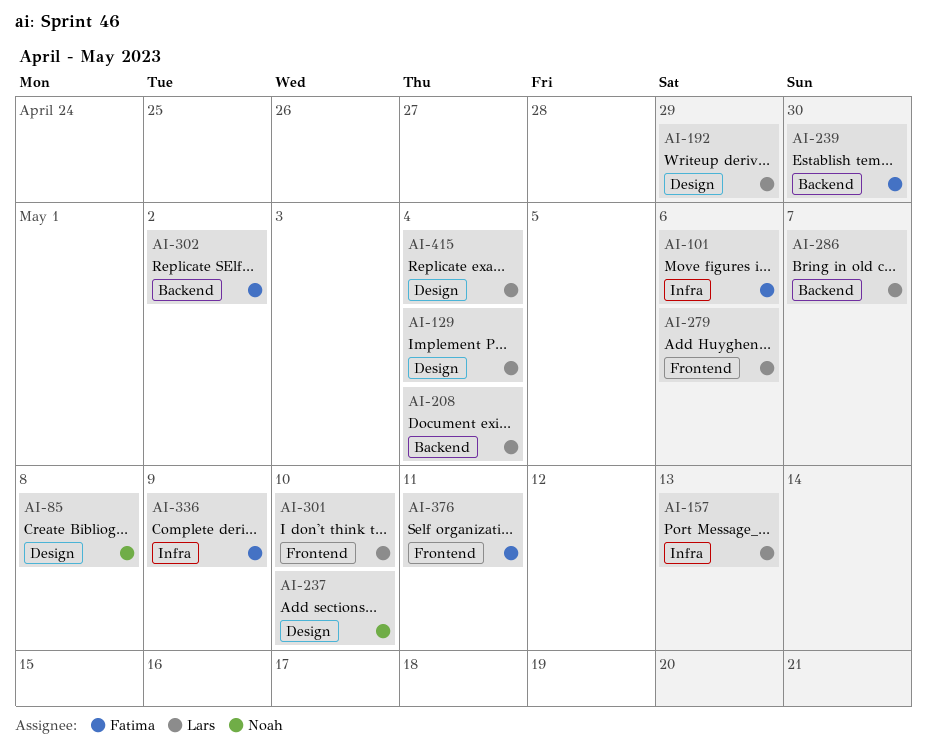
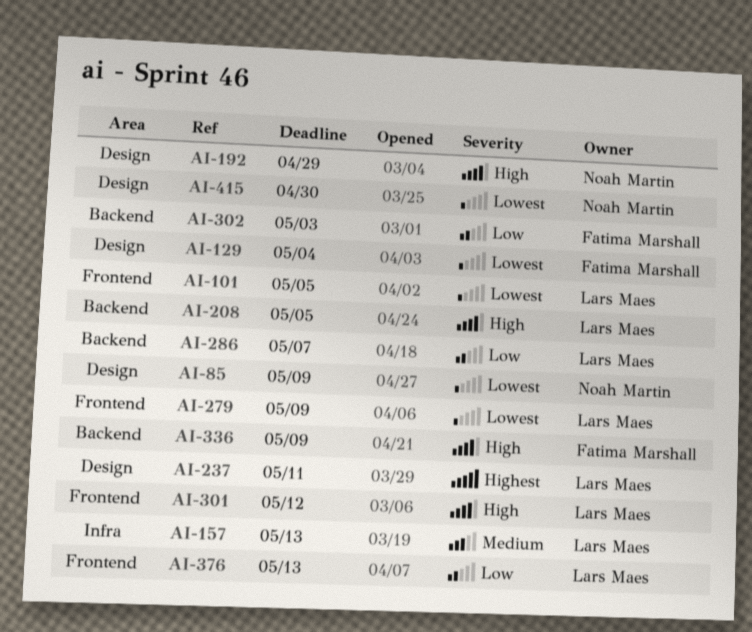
AI-85, due: May 8 -> May 9
AI-101, owner: Fatima Marshall -> Lars Maes
AI-101, label: Infra -> Frontend
AI-101, due: May 6 -> May 5
AI-129, owner: Lars Maes -> Fatima Marshall
AI-192, owner: Lars Maes -> Noah Martin
AI-208, due: May 4 -> May 5
AI-237, owner: Noah Martin -> Lars Maes
AI-237, due: May 10 -> May 11
AI-239: present -> none
AI-279, due: May 6 -> May 9
AI-301, due: May 10 -> May 12
AI-302, due: May 2 -> May 3
AI-336, label: Infra -> Backend
AI-376, owner: Fatima Marshall -> Lars Maes
AI-376, due: May 11 -> May 13
AI-415, owner: Lars Maes -> Noah Martin
AI-415, due: May 4 -> Apr 30

